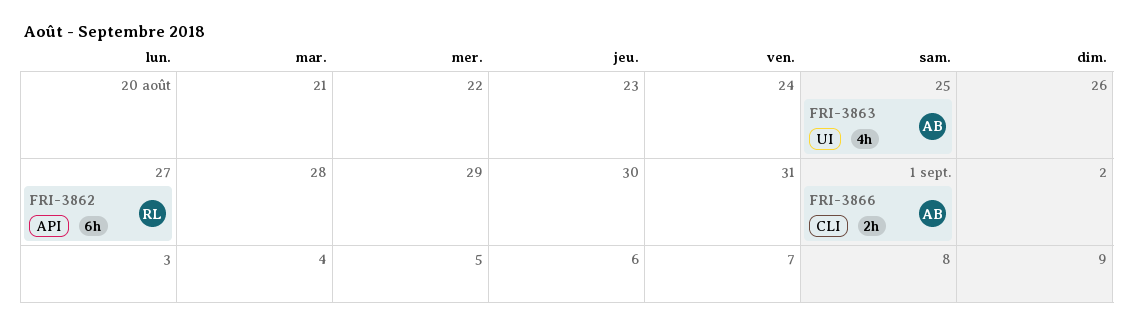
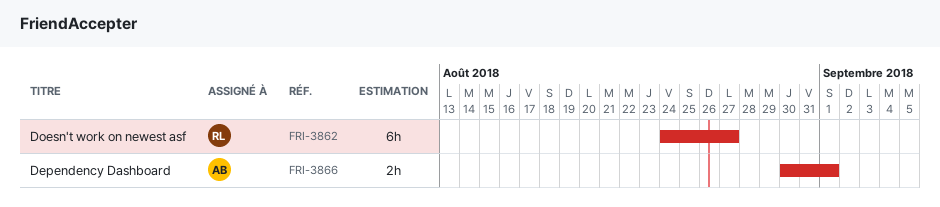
FRI-3863: present -> none

